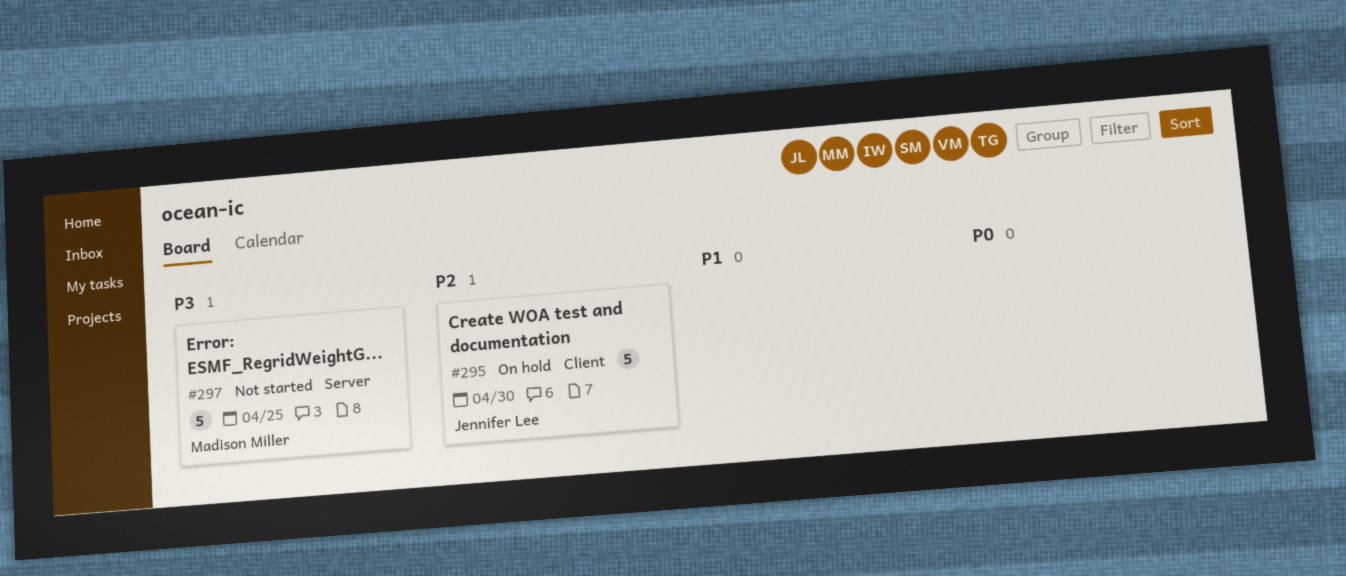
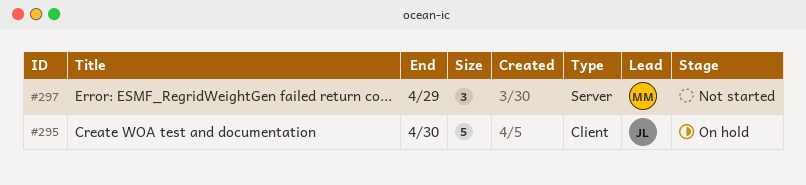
#297, estimate: 5 -> 3
#297, due: Apr 25 -> Apr 29

